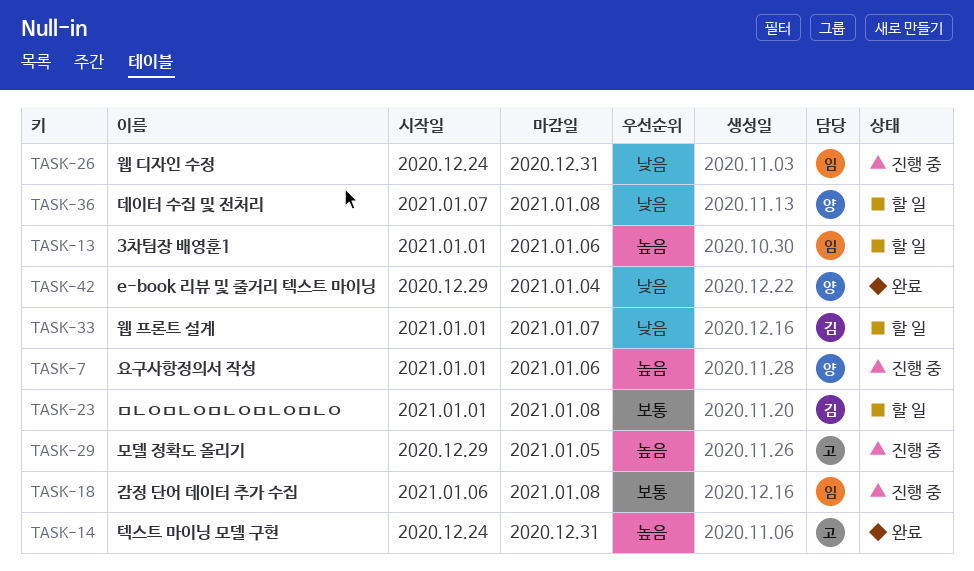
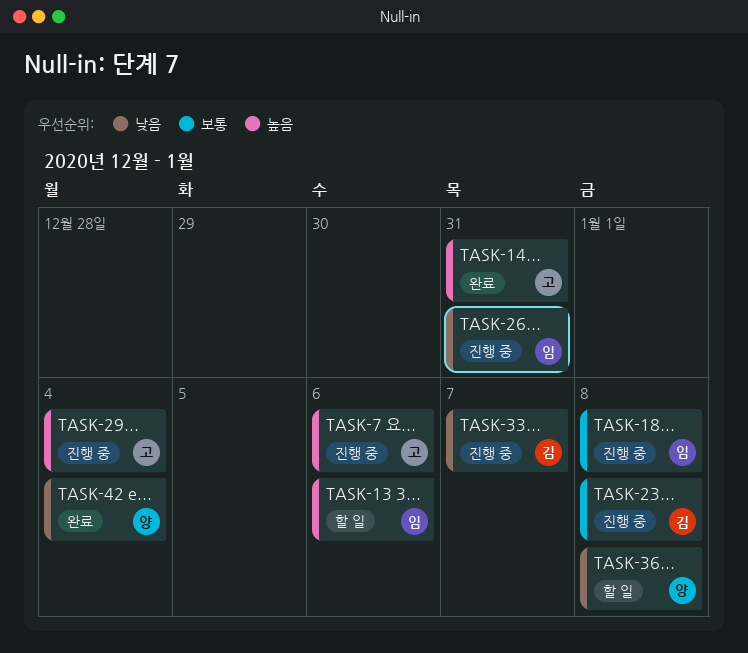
TASK-7, owner: 양 -> 고
TASK-23, status: 할 일 -> 진행 중
TASK-29, due: Jan 5 -> Jan 4
TASK-33, status: 할 일 -> 진행 중

